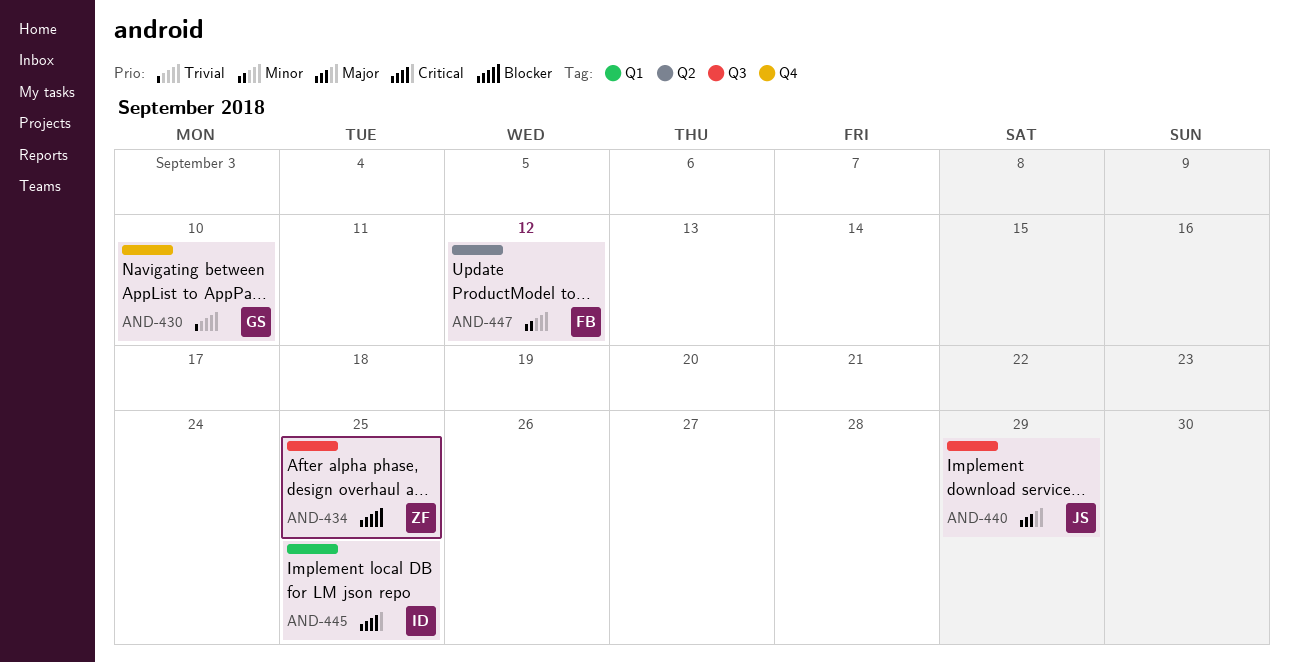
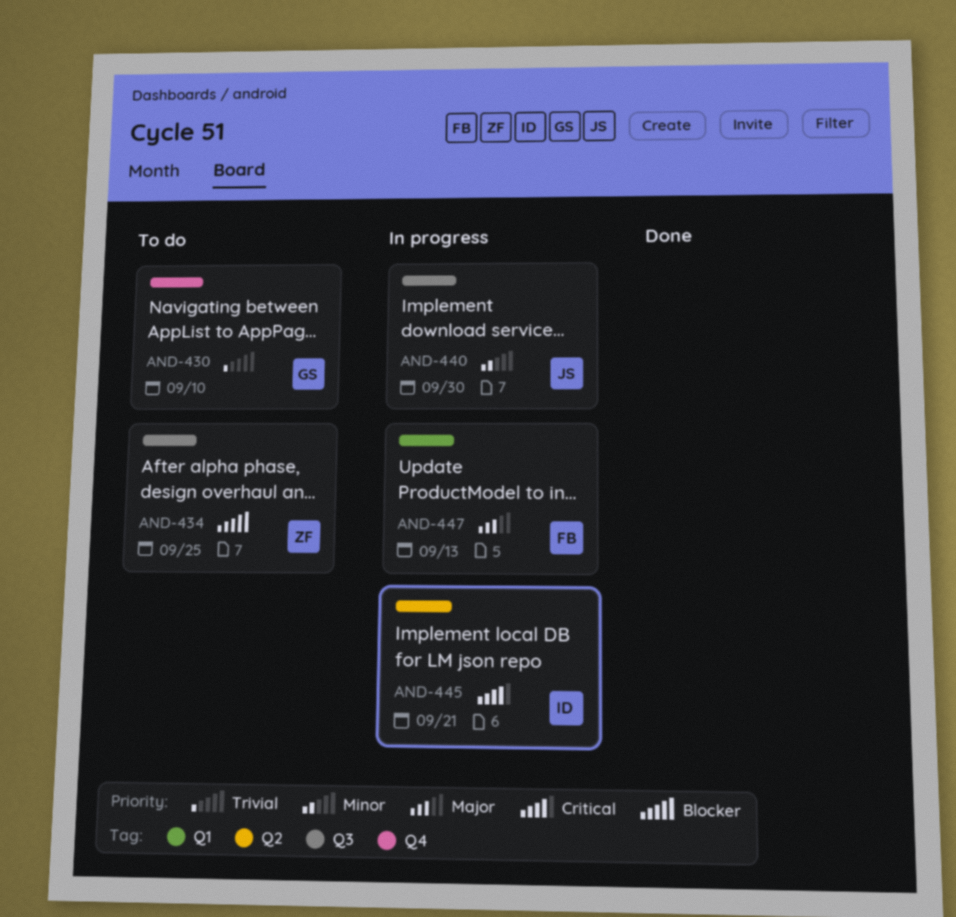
AND-440, priority: Major -> Minor
AND-440, due: Sep 29 -> Sep 30
AND-445, label: Q1 -> Q2
AND-445, due: Sep 25 -> Sep 21
AND-447, priority: Minor -> Major
AND-447, label: Q2 -> Q1
AND-447, due: Sep 12 -> Sep 13

